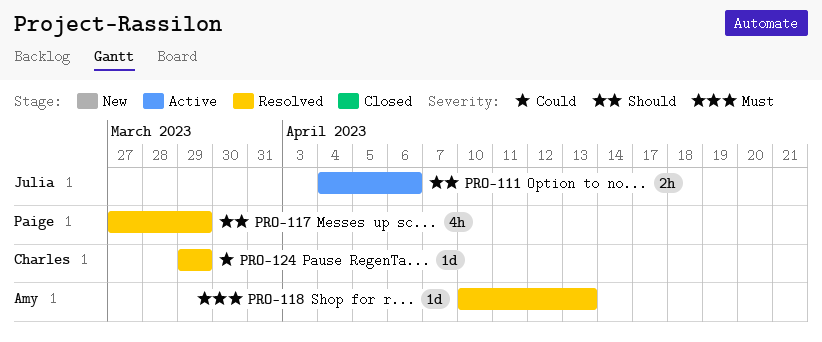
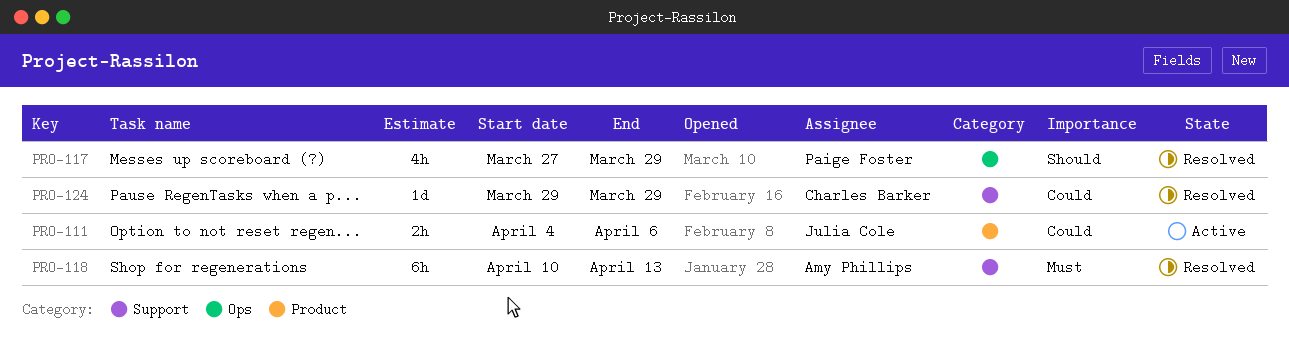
PRO-111, priority: Should -> Could
PRO-118, estimate: 1d -> 6h

